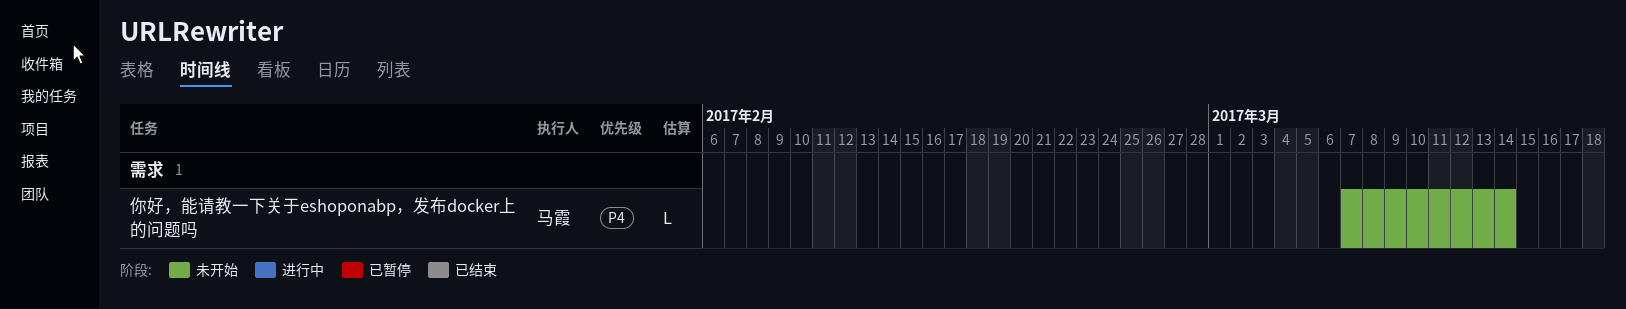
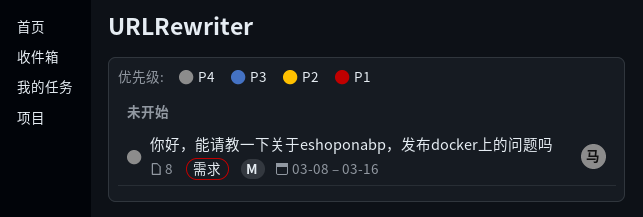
你好，能请教一下关于eshoponabp，发布docker上的问题吗, estimate: L -> M
你好，能请教一下关于eshoponabp，发布docker上的问题吗, start: Mar 7 -> Mar 8
你好，能请教一下关于eshoponabp，发布docker上的问题吗, due: Mar 14 -> Mar 16

